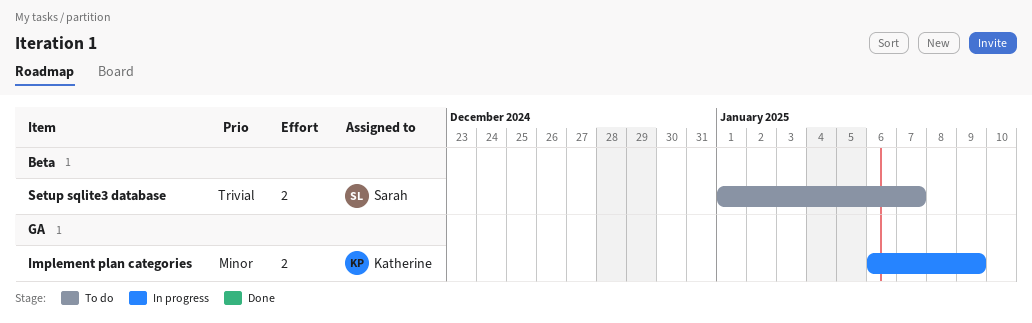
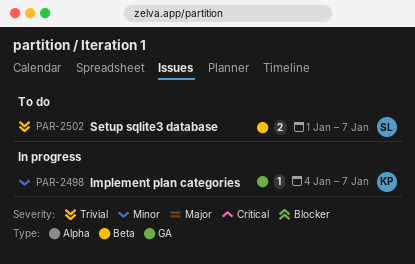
Implement plan categories, estimate: 2 -> 1
Implement plan categories, start: Jan 6 -> Jan 4
Implement plan categories, due: Jan 9 -> Jan 7

